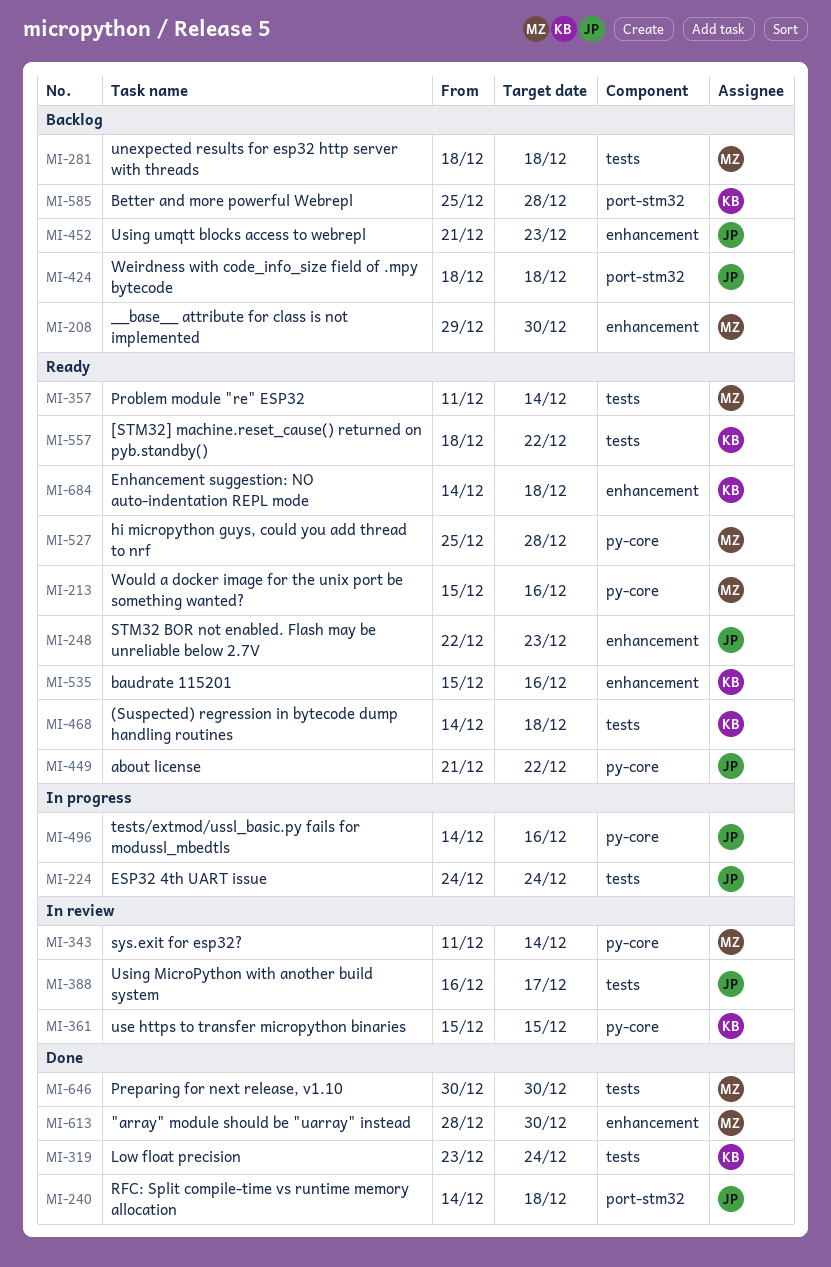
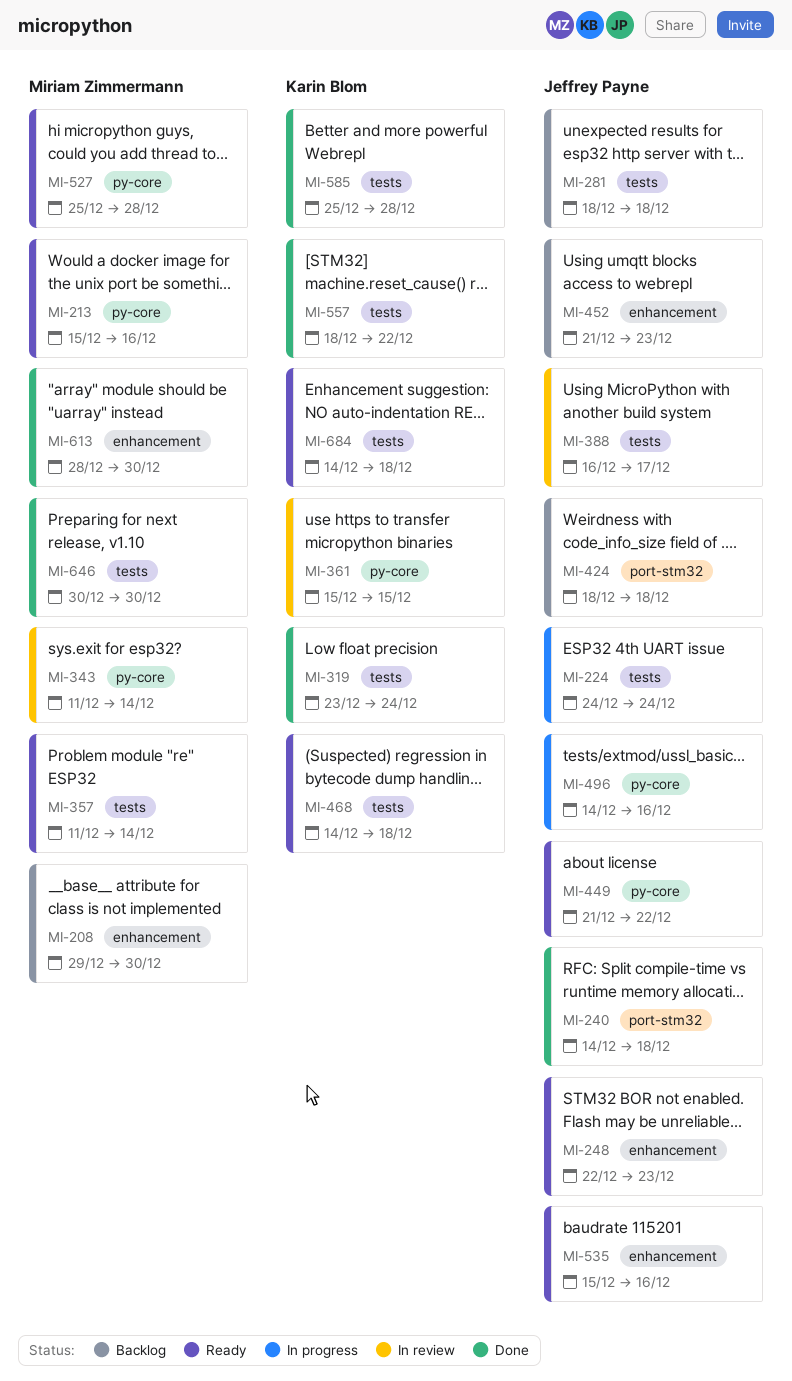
MI-281, owner: Miriam Zimmermann -> Jeffrey Payne
MI-535, owner: Karin Blom -> Jeffrey Payne
MI-557, status: Ready -> Done
MI-585, status: Backlog -> Done
MI-585, label: port-stm32 -> tests
MI-684, label: enhancement -> tests

